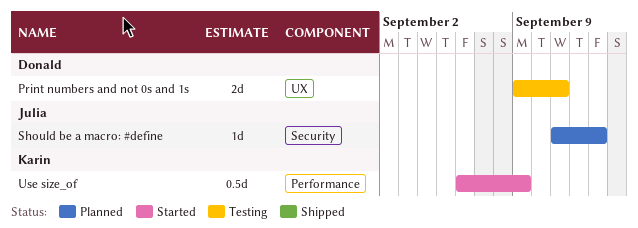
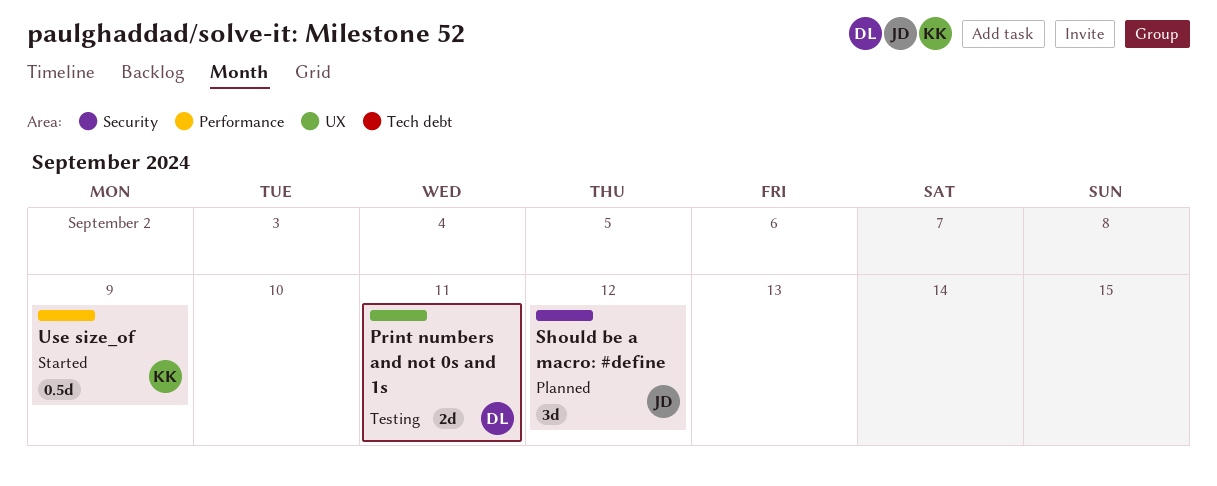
Should be a macro: #define, estimate: 1d -> 3d
Should be a macro: #define, due: Sep 13 -> Sep 12

